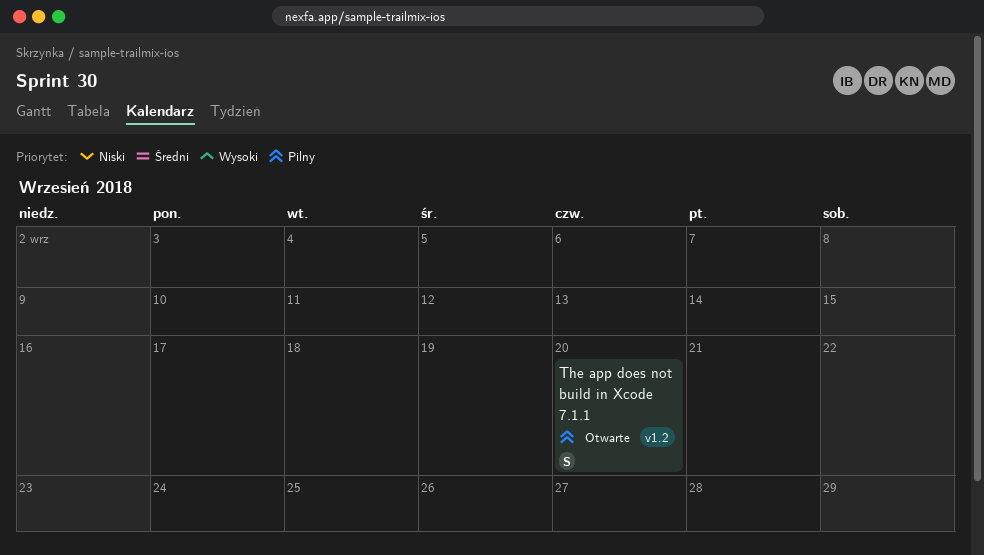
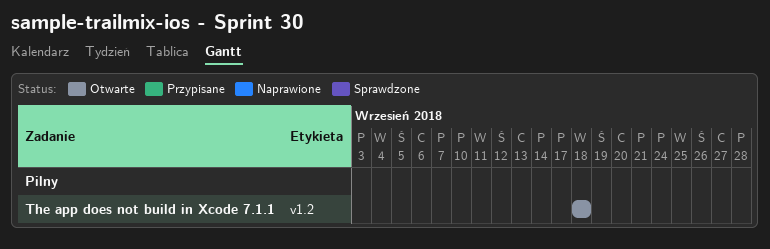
The app does not build in Xcode 7.1.1, due: Sep 20 -> Sep 18

